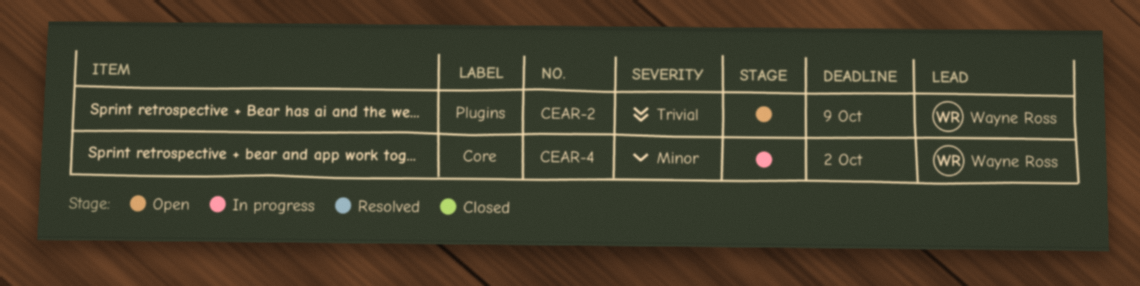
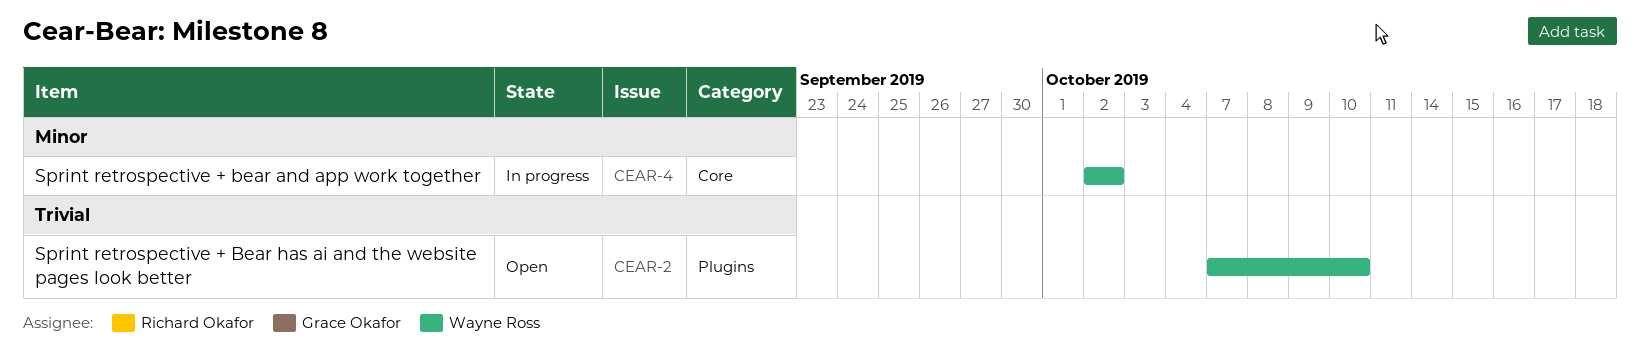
CEAR-2, due: Oct 9 -> Oct 10

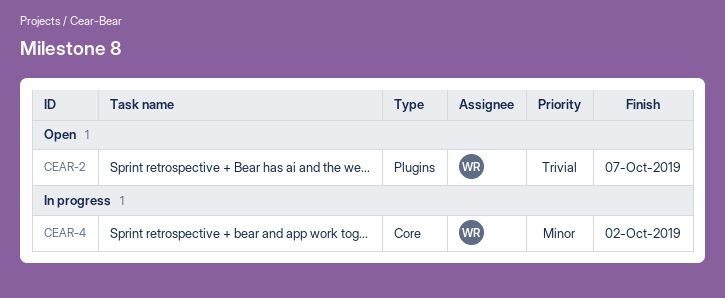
CEAR-2, due: Oct 10 -> Oct 7

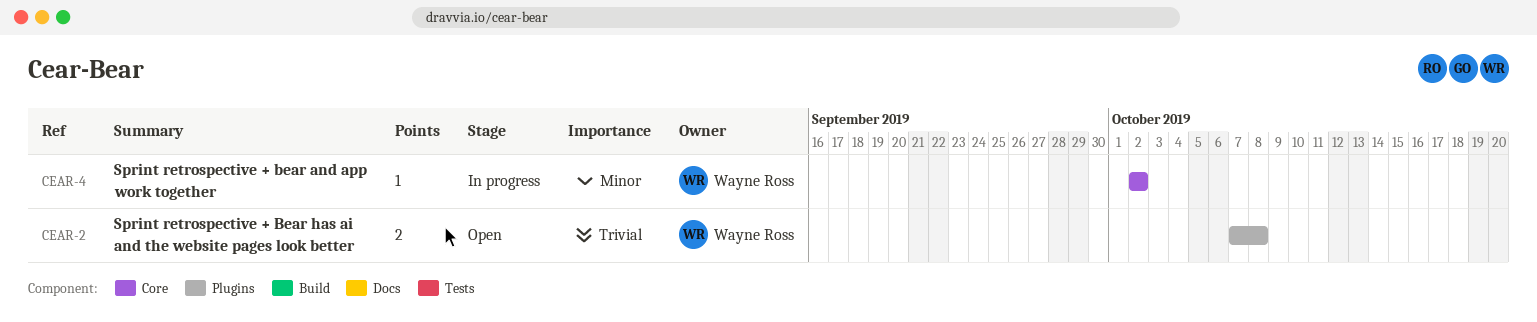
CEAR-2, due: Oct 7 -> Oct 8

